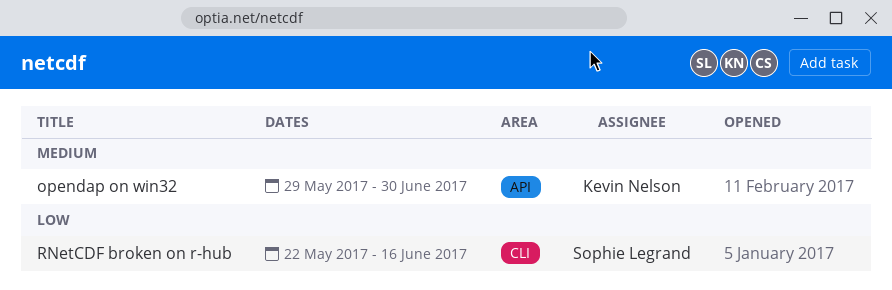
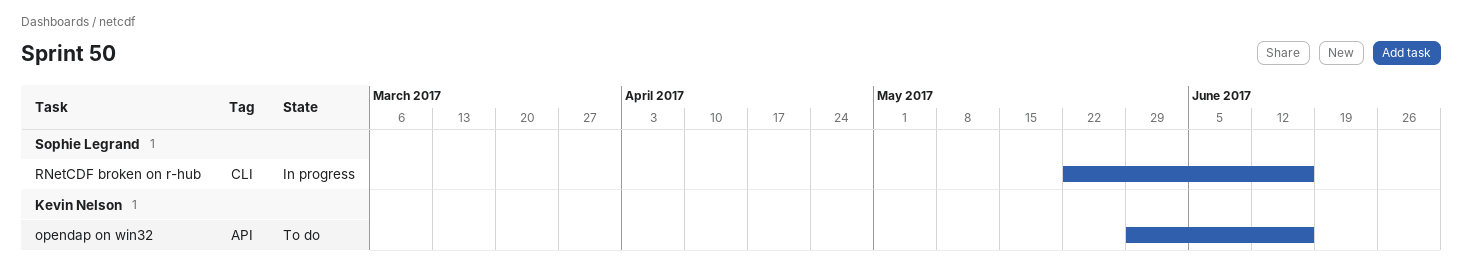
opendap on win32, due: Jun 30 -> Jun 16

